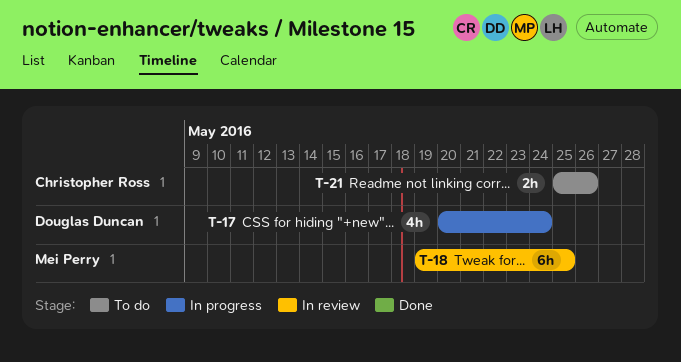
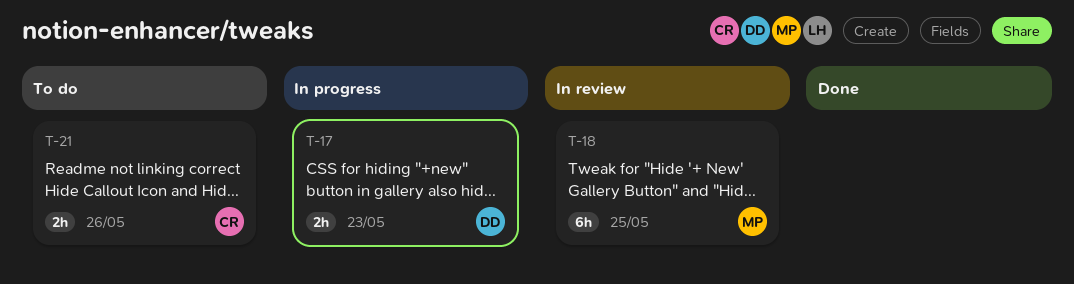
T-17, estimate: 4h -> 2h
T-17, due: May 24 -> May 23

